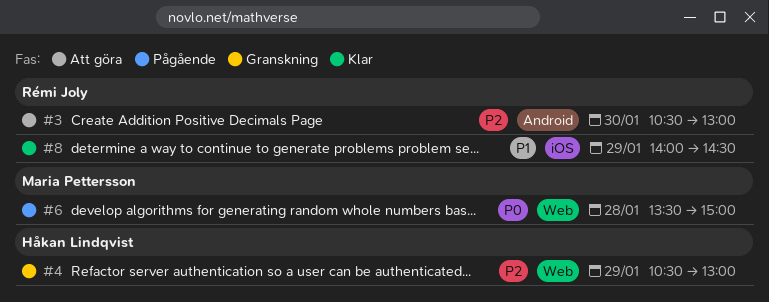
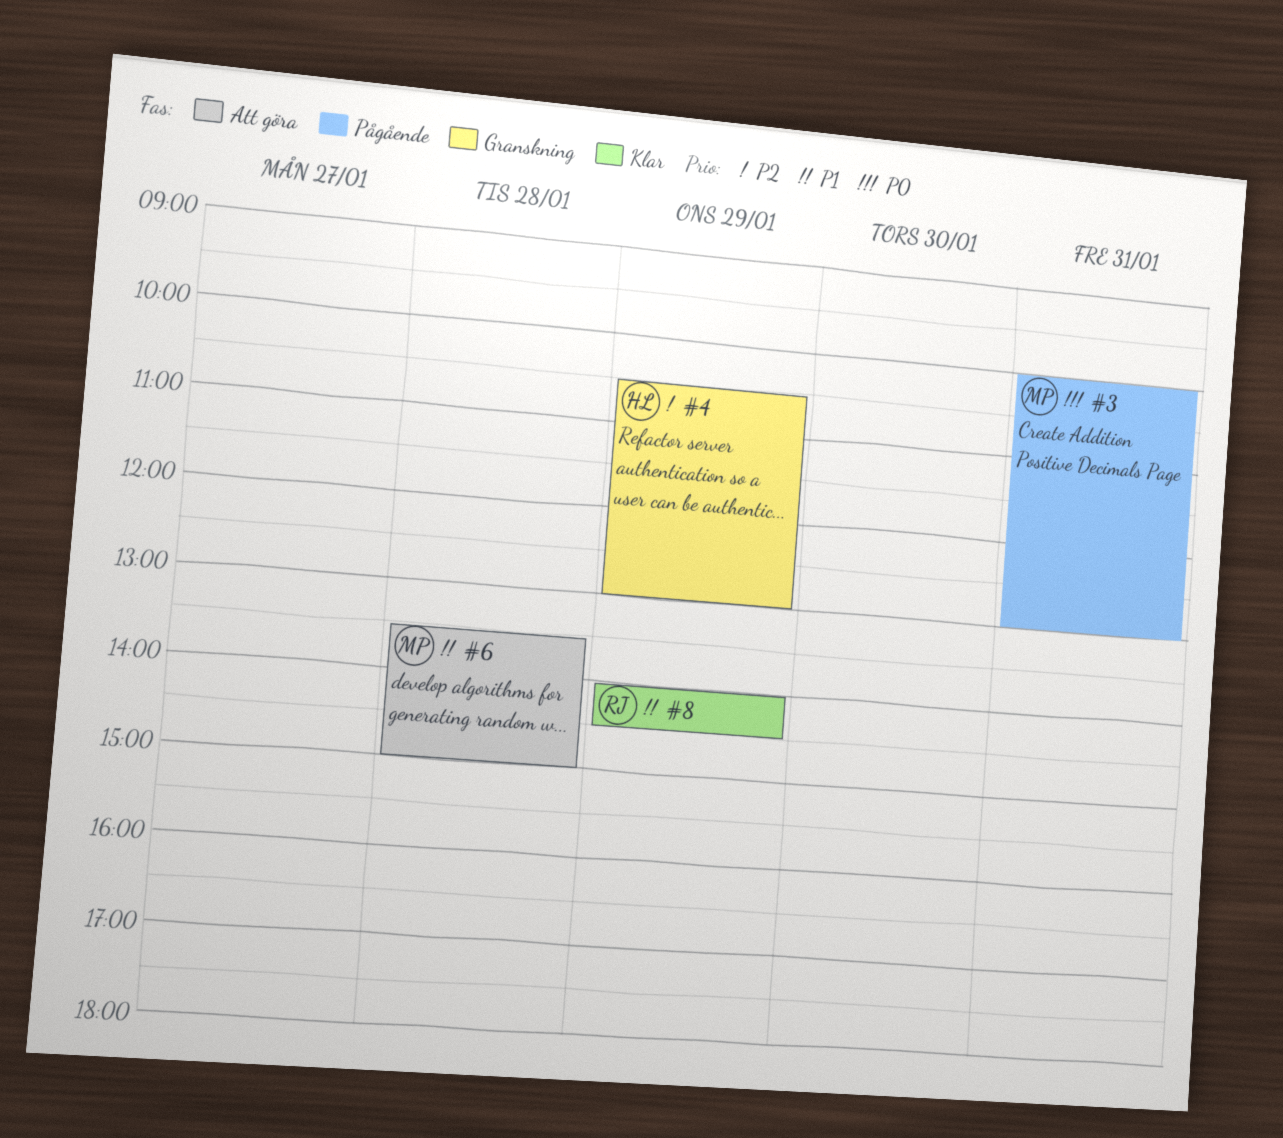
#3, status: Att göra -> Pågående
#3, owner: Rémi Joly -> Maria Pettersson
#3, priority: P2 -> P0
#3, day: Jan 30 -> Jan 31
#3, begins: 10:30 -> 10:00
#6, status: Pågående -> Att göra
#6, priority: P0 -> P1

